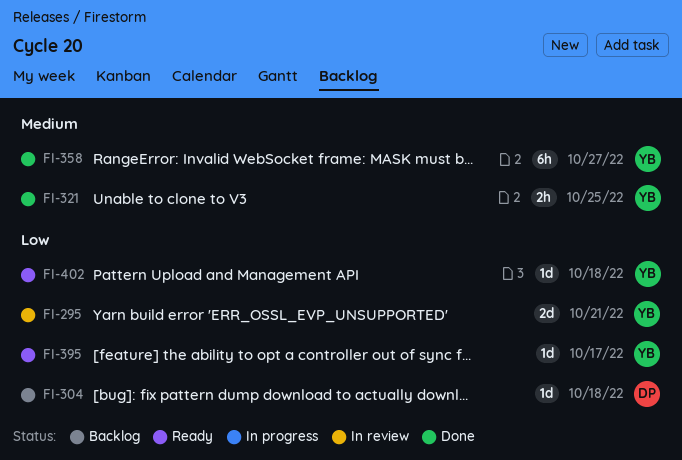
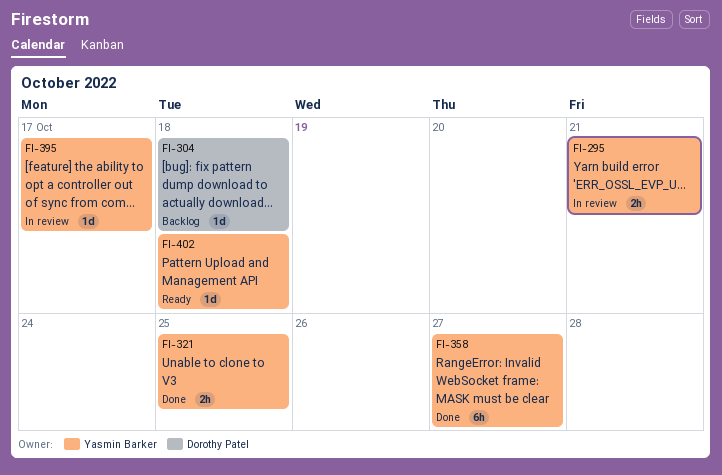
FI-295, estimate: 2d -> 2h
FI-395, status: Ready -> In review

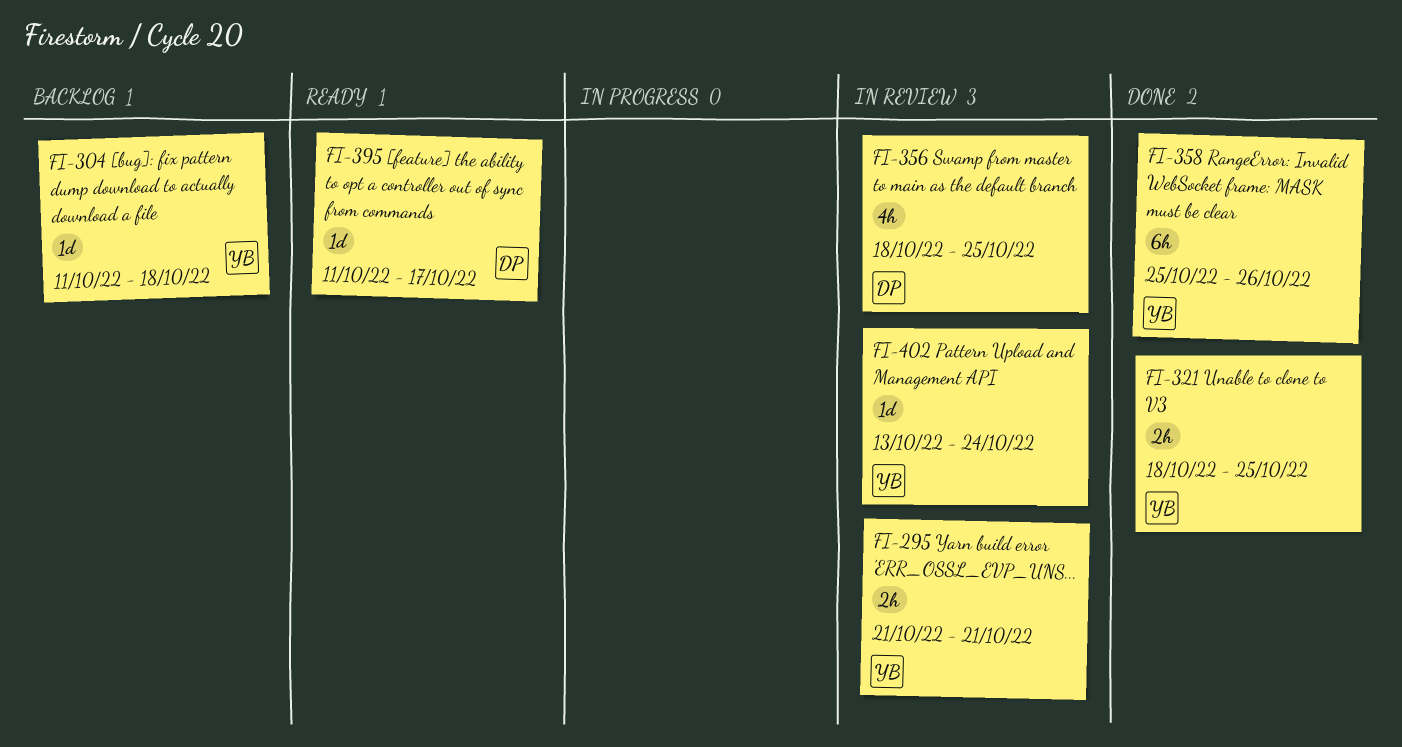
FI-304, owner: Dorothy Patel -> Yasmin Barker
FI-356: none -> present
FI-358, due: Oct 27 -> Oct 26
FI-395, status: In review -> Ready
FI-395, owner: Yasmin Barker -> Dorothy Patel
FI-402, status: Ready -> In review
FI-402, due: Oct 18 -> Oct 24

